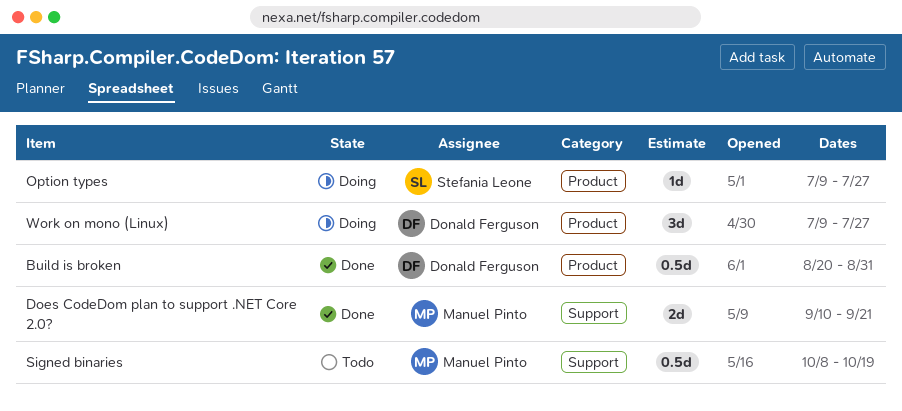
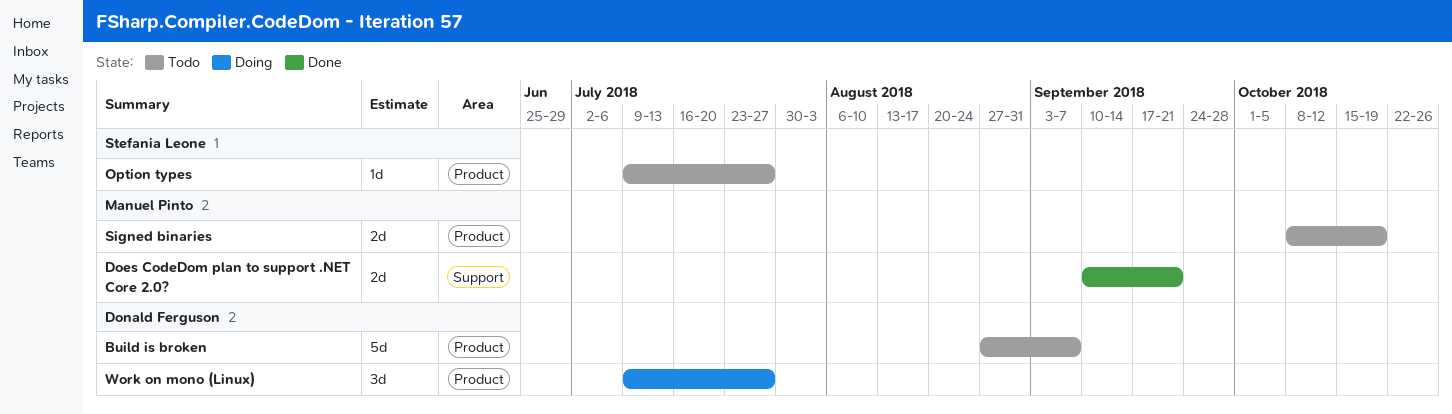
Build is broken, status: Done -> Todo
Build is broken, estimate: 0.5d -> 5d
Build is broken, start: Aug 20 -> Aug 27
Build is broken, due: Aug 31 -> Sep 7
Option types, status: Doing -> Todo
Signed binaries, label: Support -> Product
Signed binaries, estimate: 0.5d -> 2d

